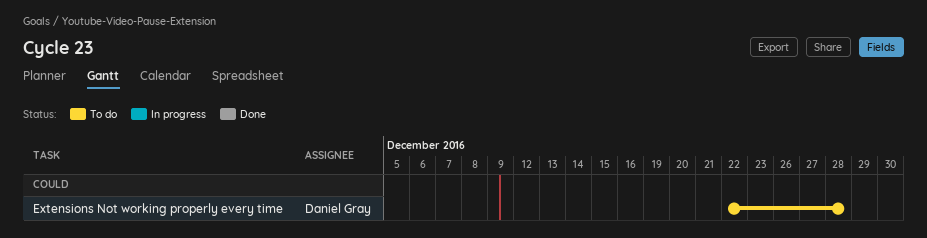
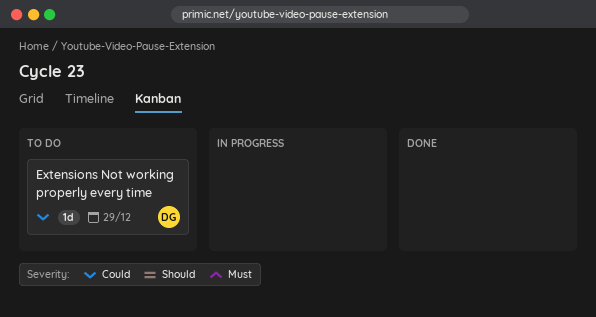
Extensions Not working properly every time, due: Dec 28 -> Dec 29

